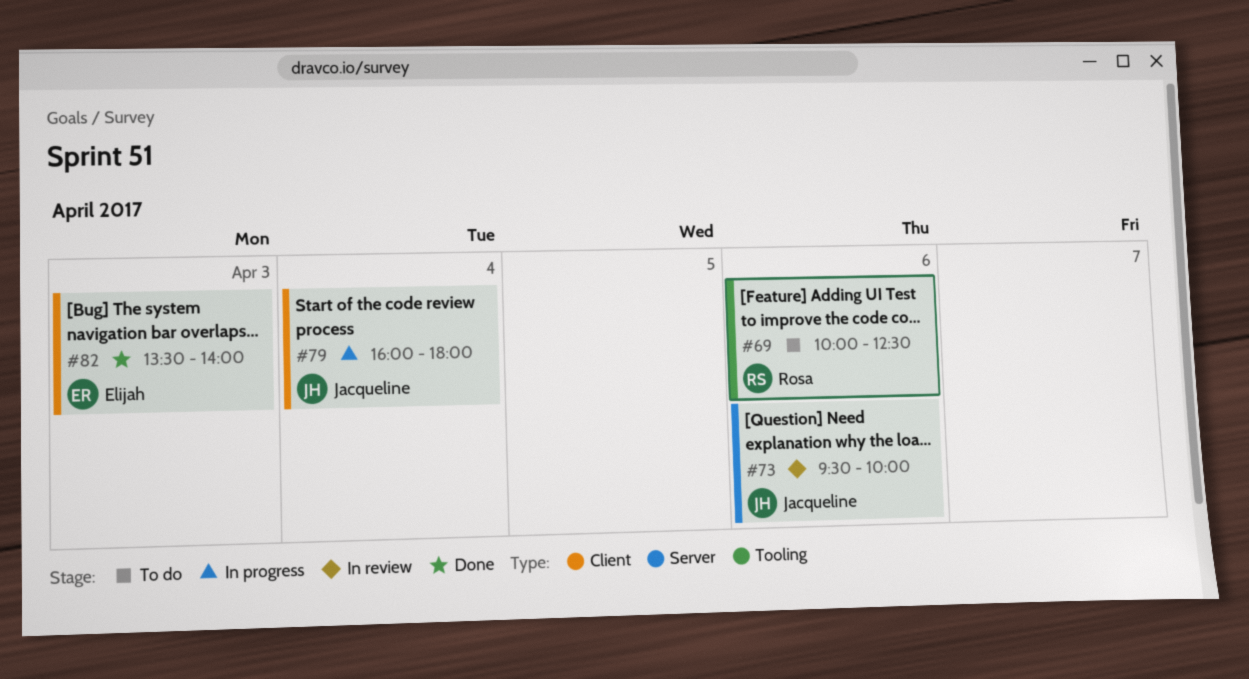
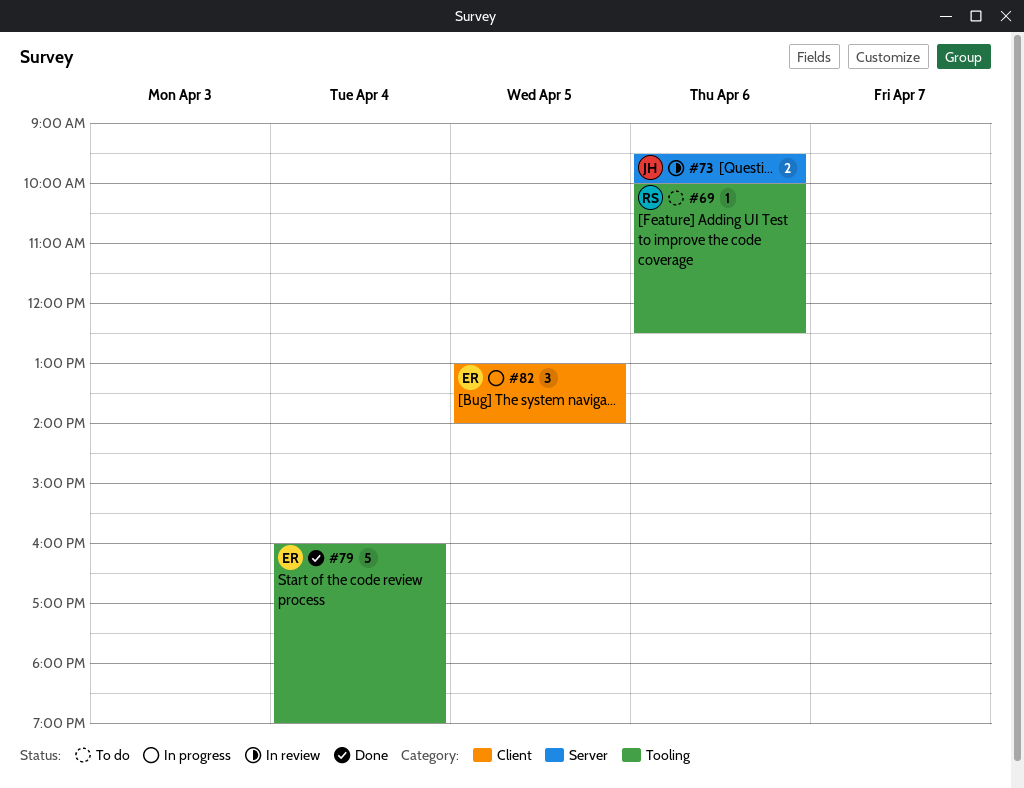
#79, status: In progress -> Done
#79, owner: Jacqueline -> Elijah
#79, label: Client -> Tooling
#79, ends: 18:00 -> 19:00
#82, status: Done -> In progress
#82, day: Apr 3 -> Apr 5
#82, begins: 13:30 -> 13:00

